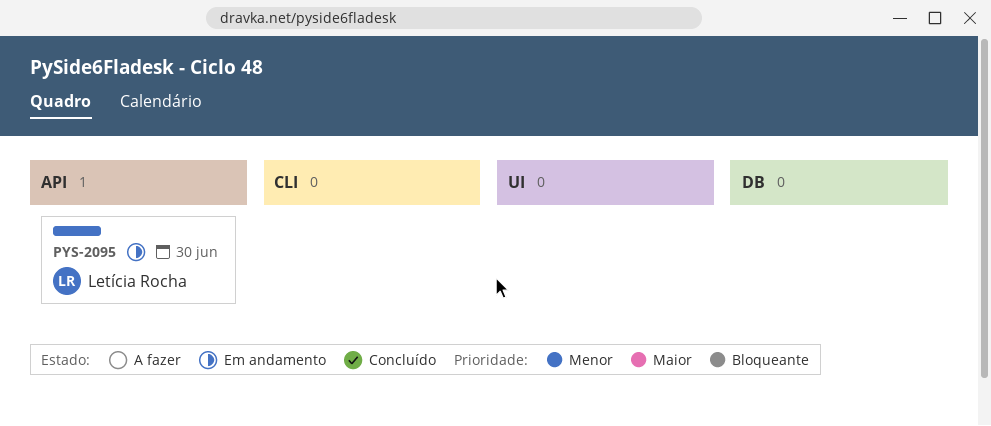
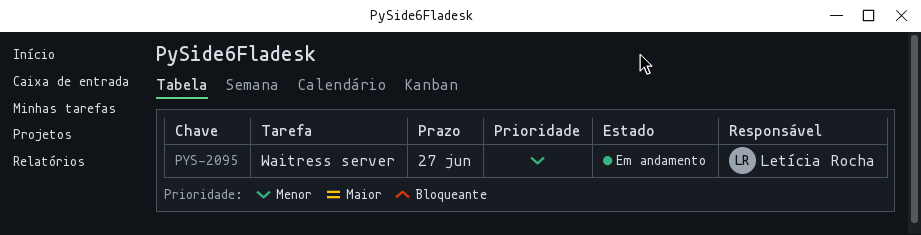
PYS-2095, due: Jun 30 -> Jun 27

